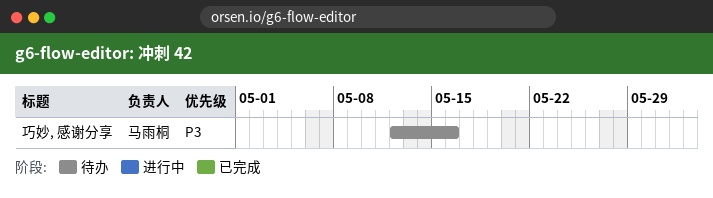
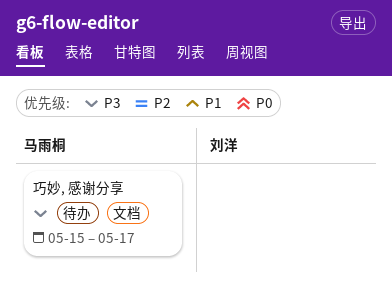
巧妙, 感谢分享, start: May 12 -> May 15
巧妙, 感谢分享, due: May 16 -> May 17

